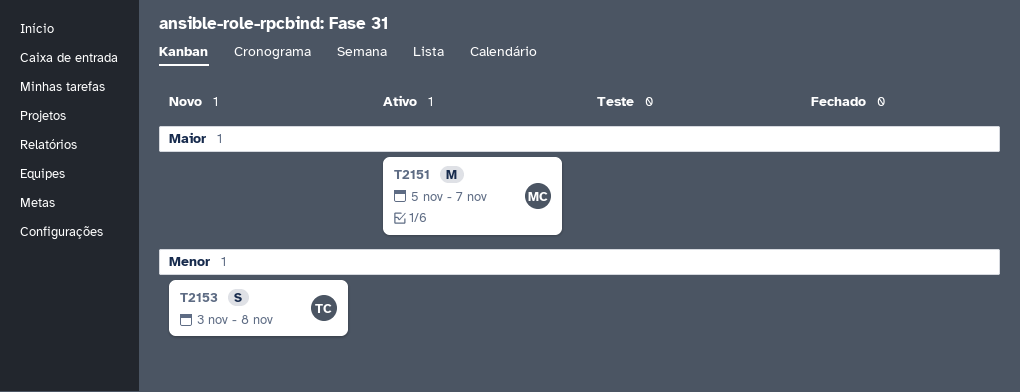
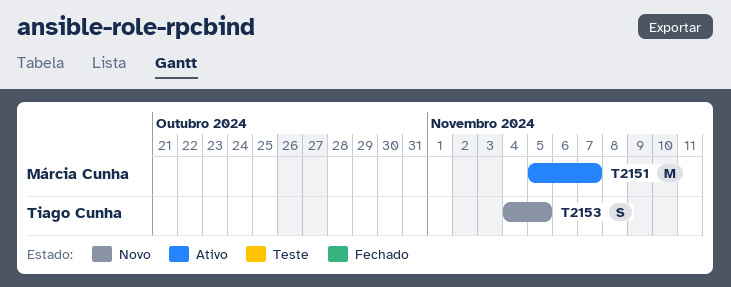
T2153, start: Nov 3 -> Nov 4
T2153, due: Nov 8 -> Nov 5

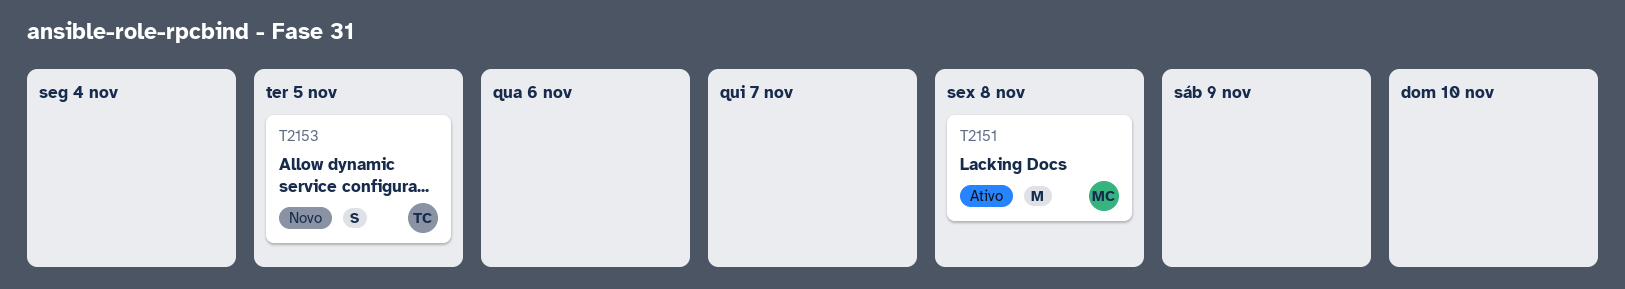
T2151, due: Nov 7 -> Nov 8

